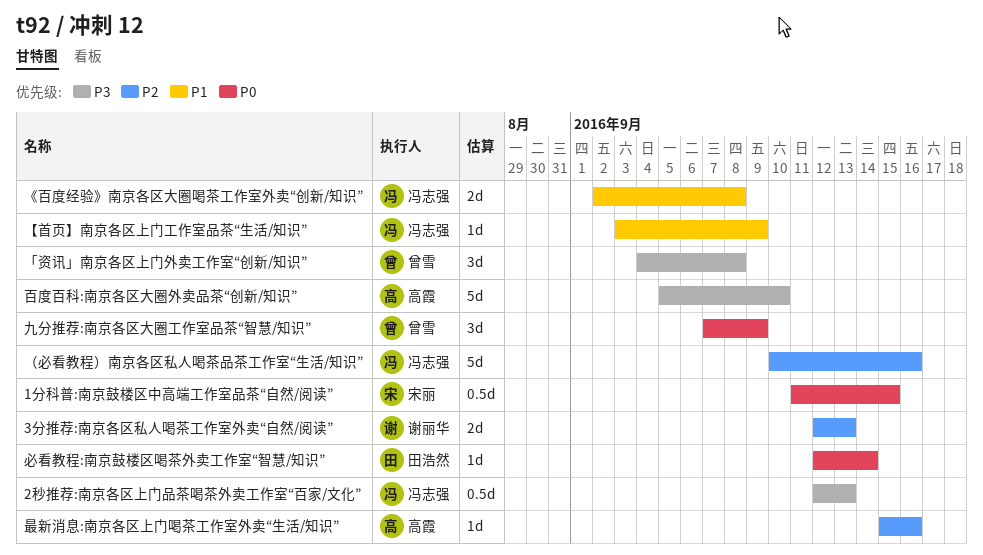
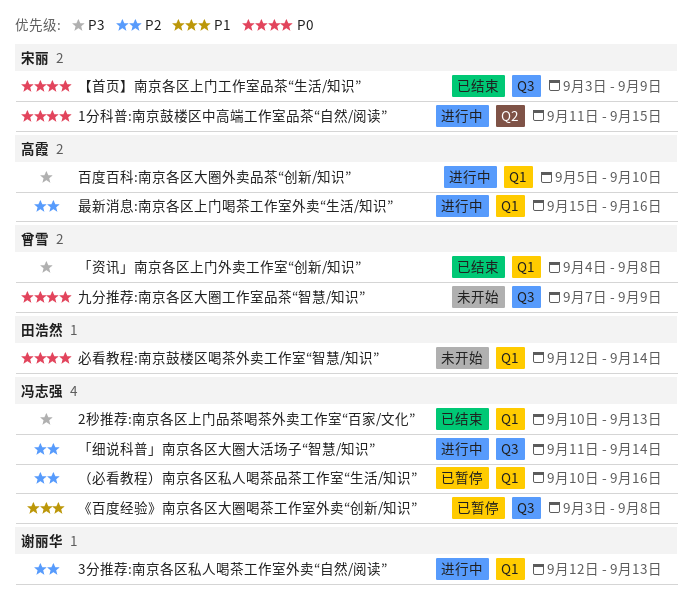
2秒推荐:南京各区上门品茶喝茶外卖工作室“百家/文化”, start: Sep 12 -> Sep 10
《百度经验》南京各区大圈喝茶工作室外卖“创新/知识”, start: Sep 2 -> Sep 3
「细说科普」南京各区大圈大活场子“智慧/知识”: none -> present
【首页】南京各区上门工作室品茶“生活/知识”, owner: 冯志强 -> 宋丽
【首页】南京各区上门工作室品茶“生活/知识”, priority: P1 -> P0

